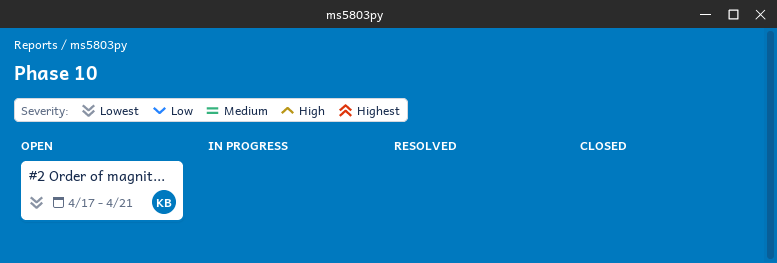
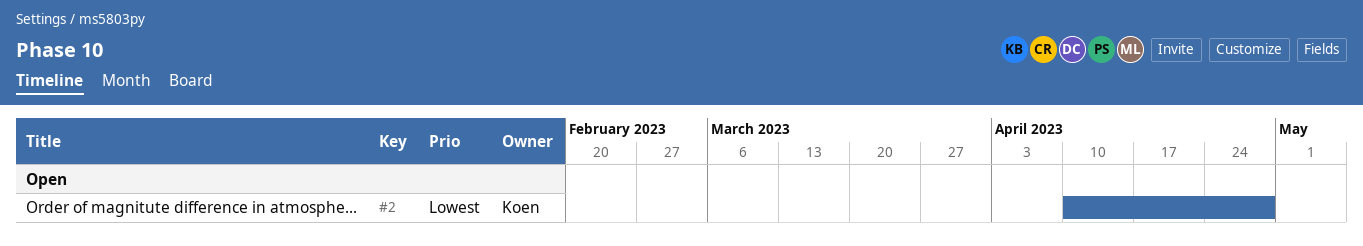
#2, start: Apr 17 -> Apr 10
#2, due: Apr 21 -> Apr 28

